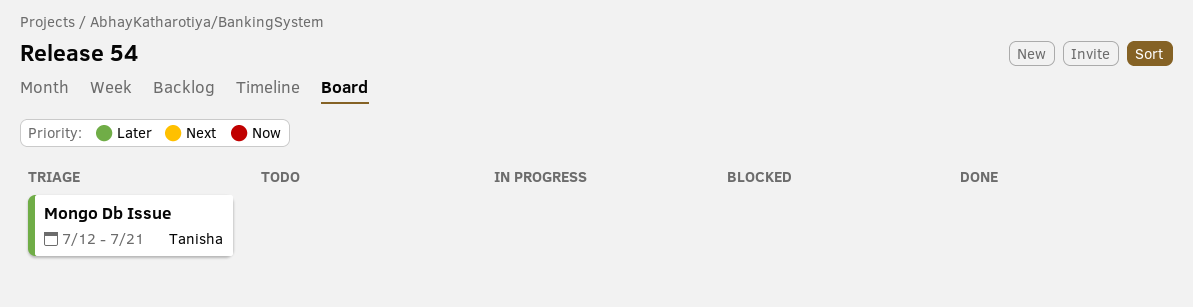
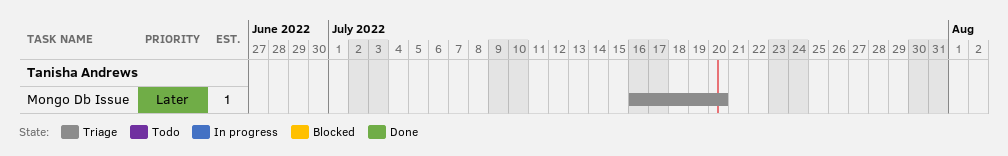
Mongo Db Issue, start: Jul 12 -> Jul 16
Mongo Db Issue, due: Jul 21 -> Jul 20

